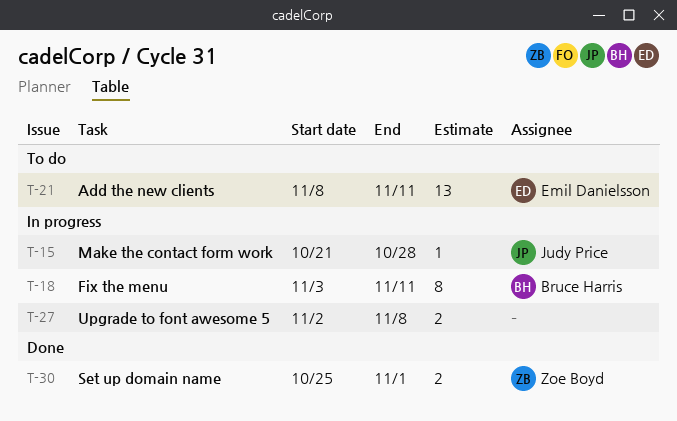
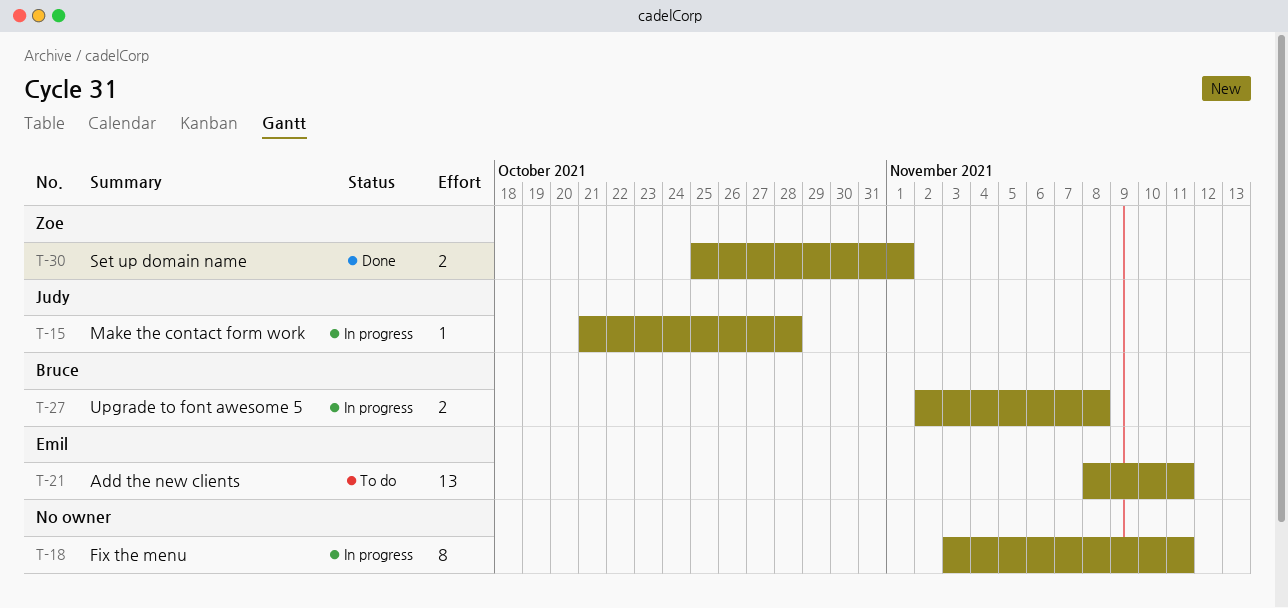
T-18, owner: Bruce Harris -> none
T-27, owner: none -> Bruce Harris

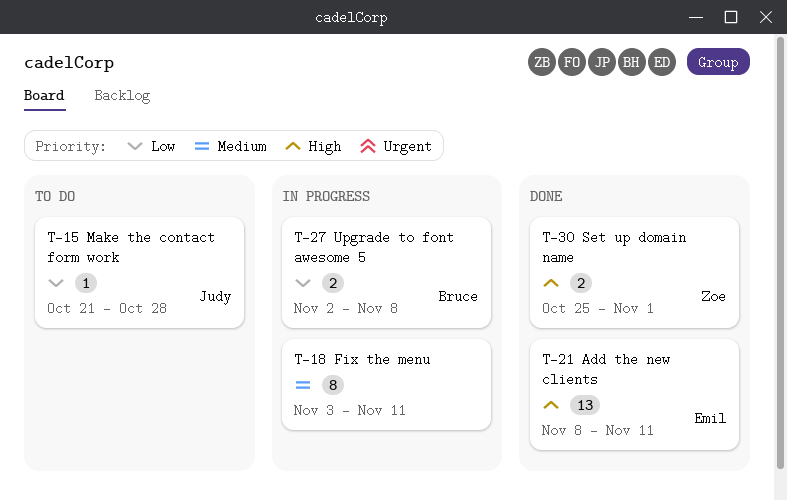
T-15, status: In progress -> To do
T-21, status: To do -> Done

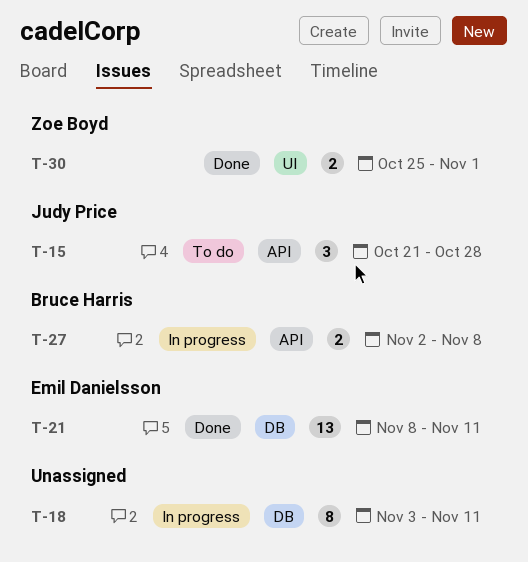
T-15, estimate: 1 -> 3

